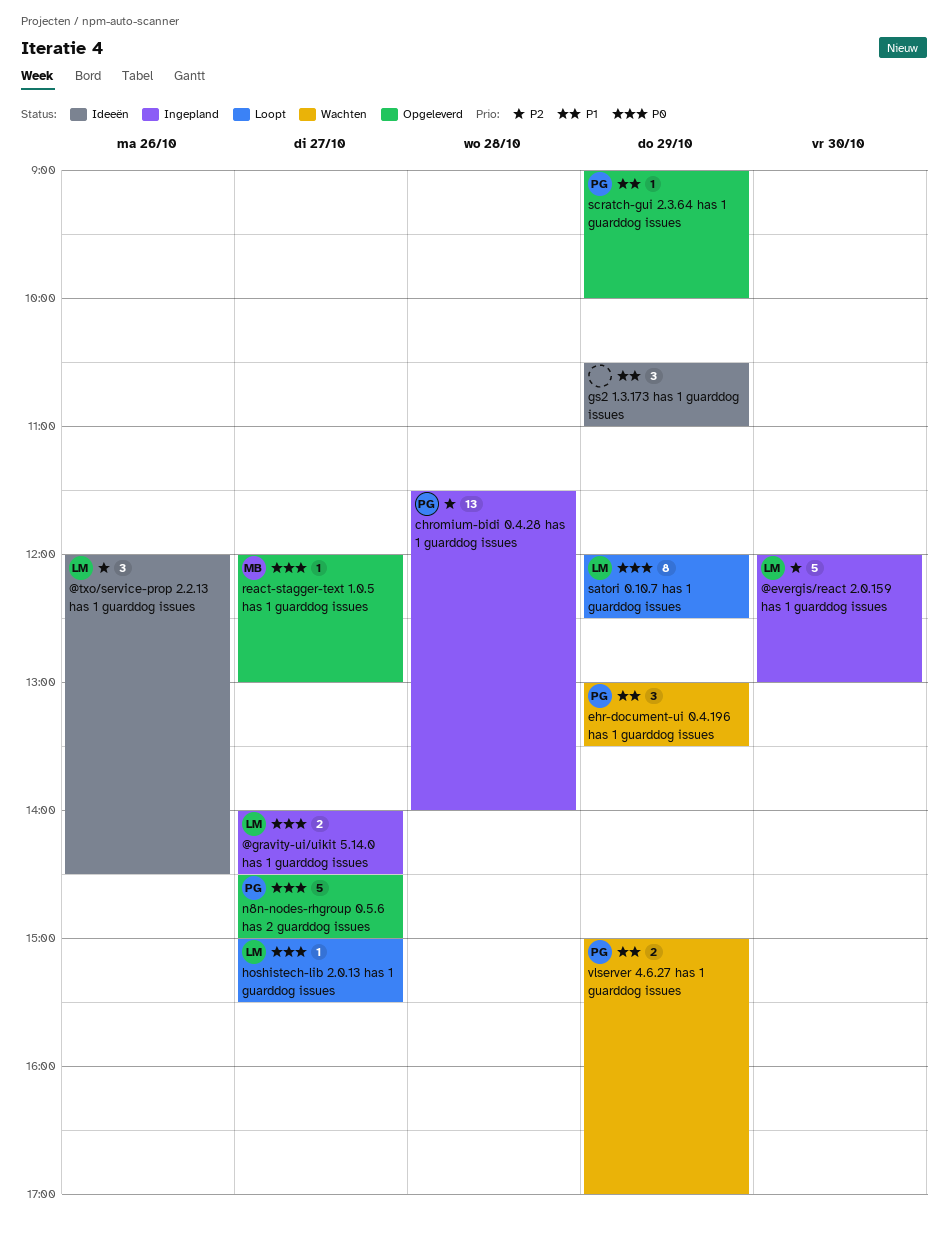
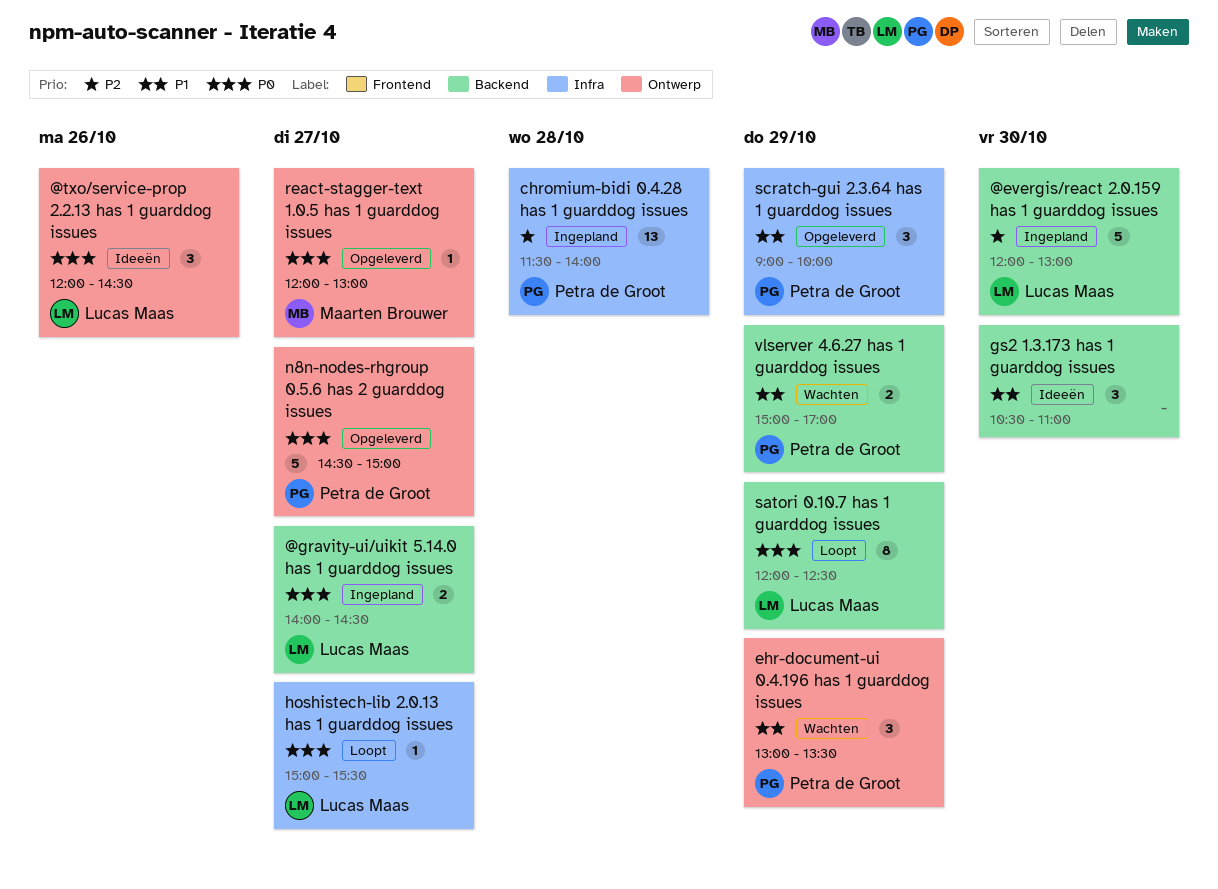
@txo/service-prop 2.2.13 has 1 guarddog issues, priority: P2 -> P0
gs2 1.3.173 has 1 guarddog issues, day: Oct 29 -> Oct 30
scratch-gui 2.3.64 has 1 guarddog issues, estimate: 1 -> 3

